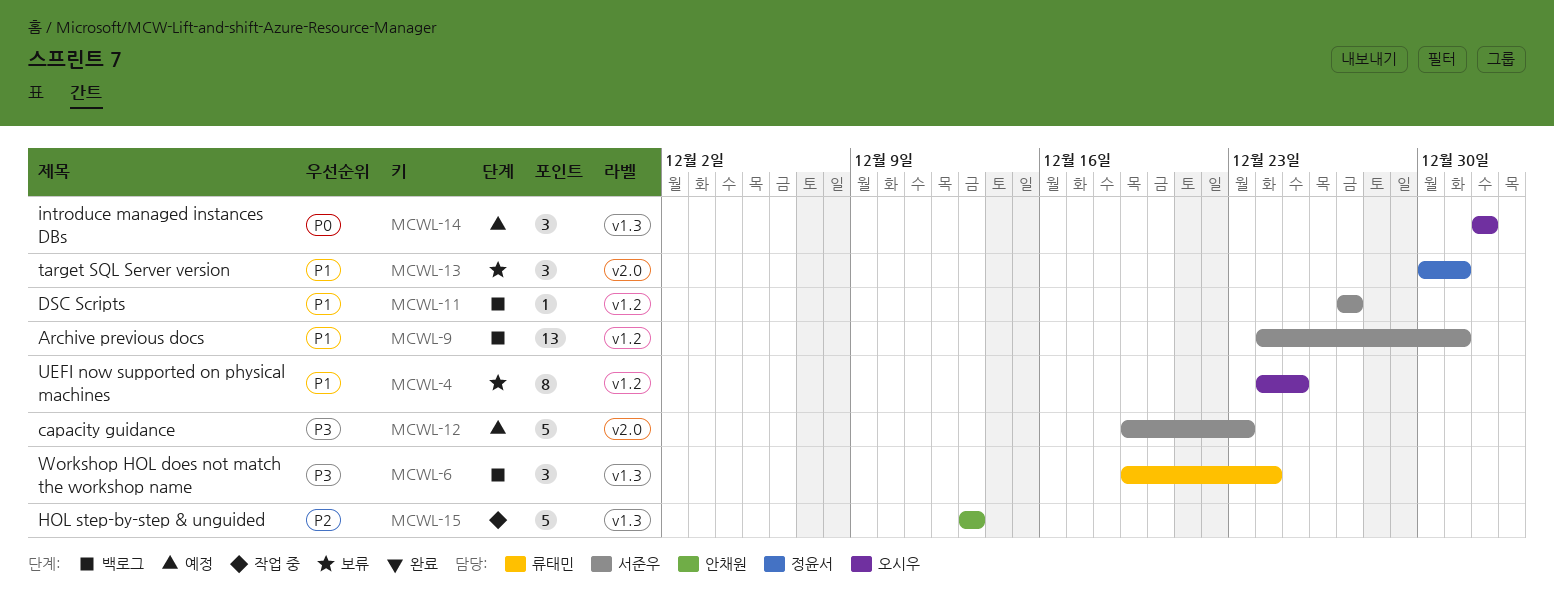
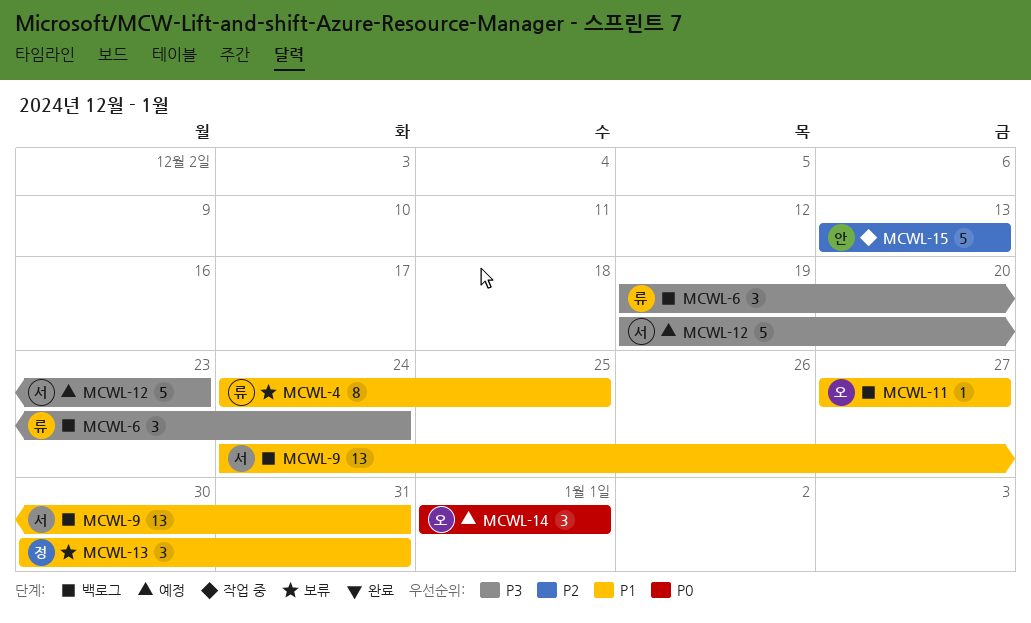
MCWL-4, owner: 오시우 -> 류태민
MCWL-11, owner: 서준우 -> 오시우

